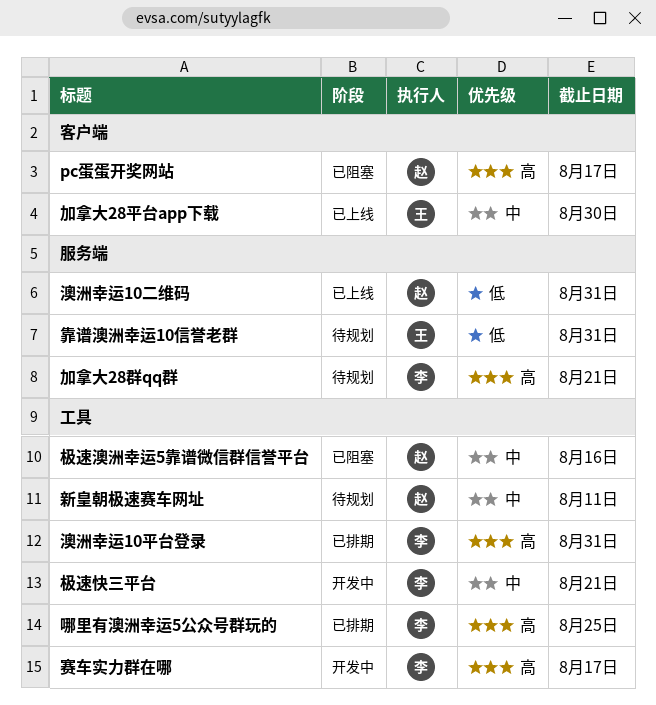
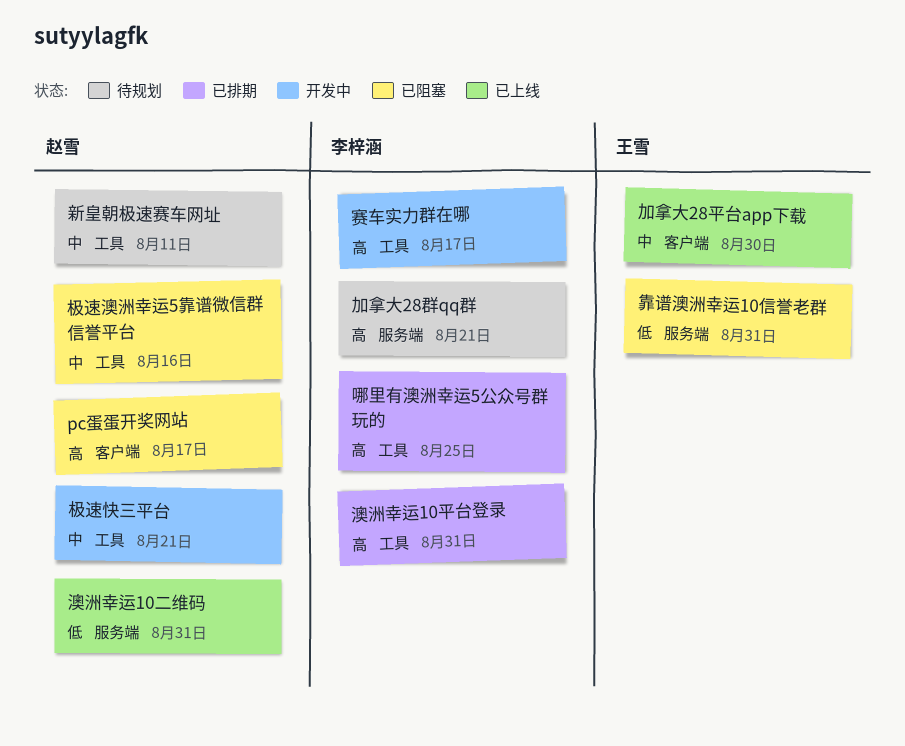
极速快三平台, owner: 李梓涵 -> 赵雪
靠谱澳洲幸运10信誉老群, status: 待规划 -> 已阻塞

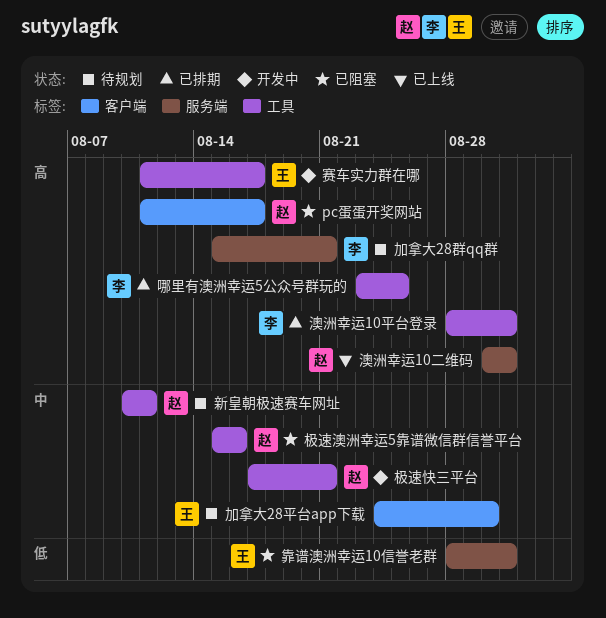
加拿大28平台app下载, status: 已上线 -> 待规划
澳洲幸运10二维码, priority: 低 -> 高
赛车实力群在哪, owner: 李梓涵 -> 王雪

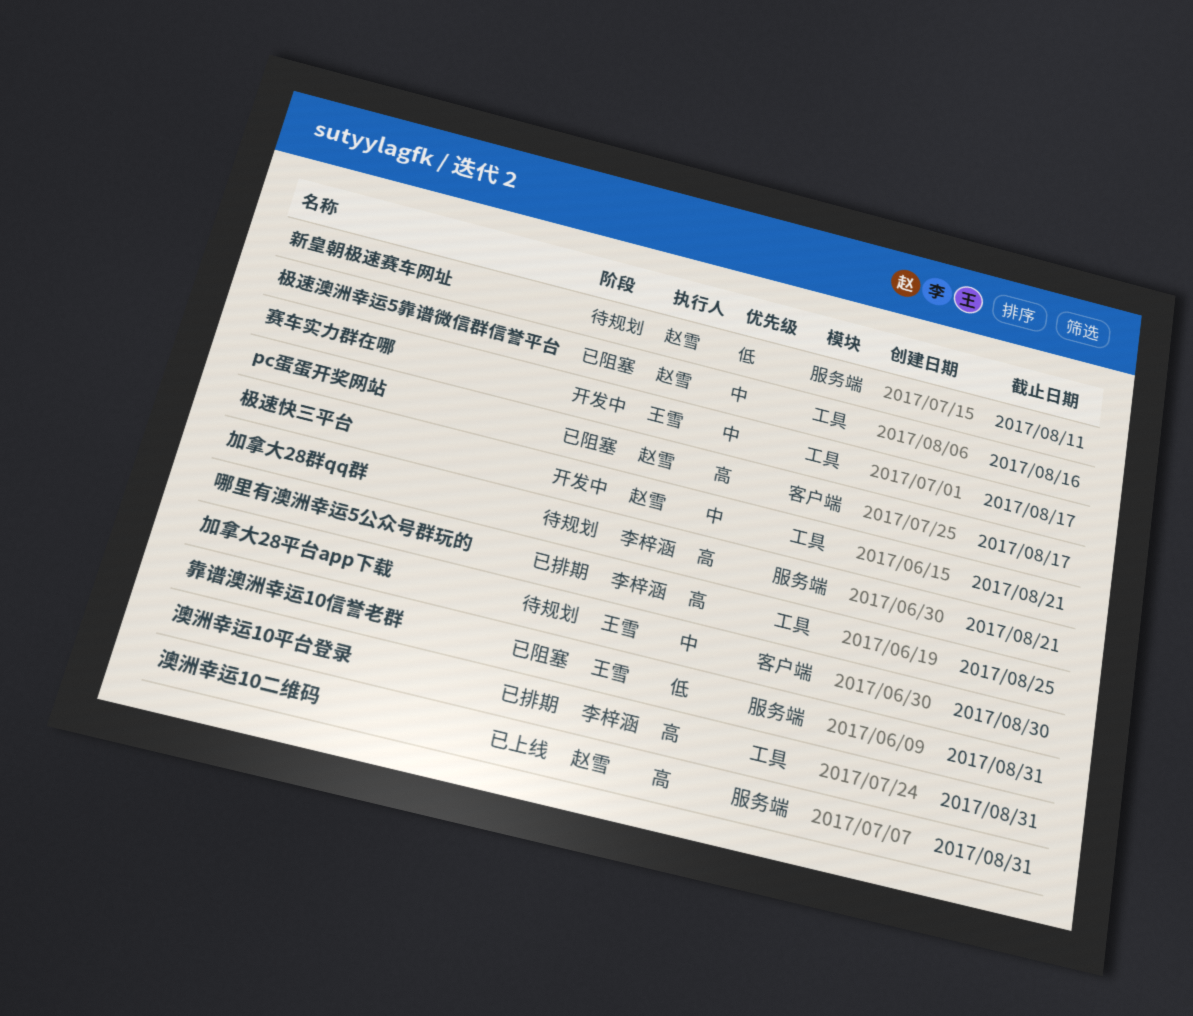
新皇朝极速赛车网址, priority: 中 -> 低
新皇朝极速赛车网址, label: 工具 -> 服务端
赛车实力群在哪, priority: 高 -> 中

